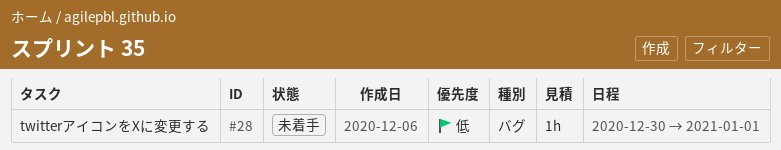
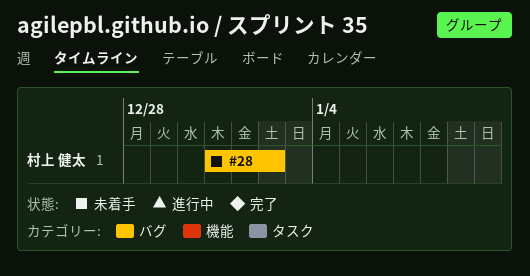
#28, start: Dec 30 -> Dec 31
#28, due: Jan 1 -> Jan 2

